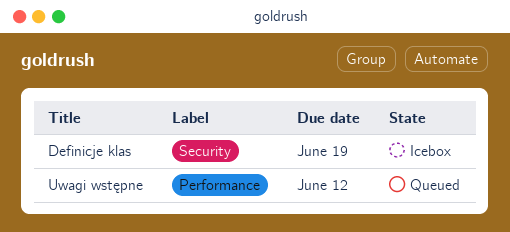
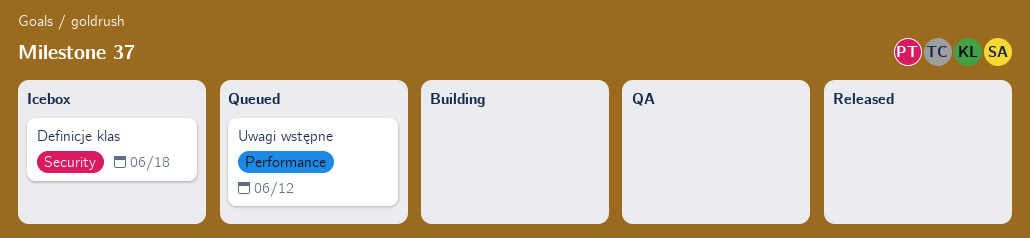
Definicje klas, due: Jun 19 -> Jun 18

